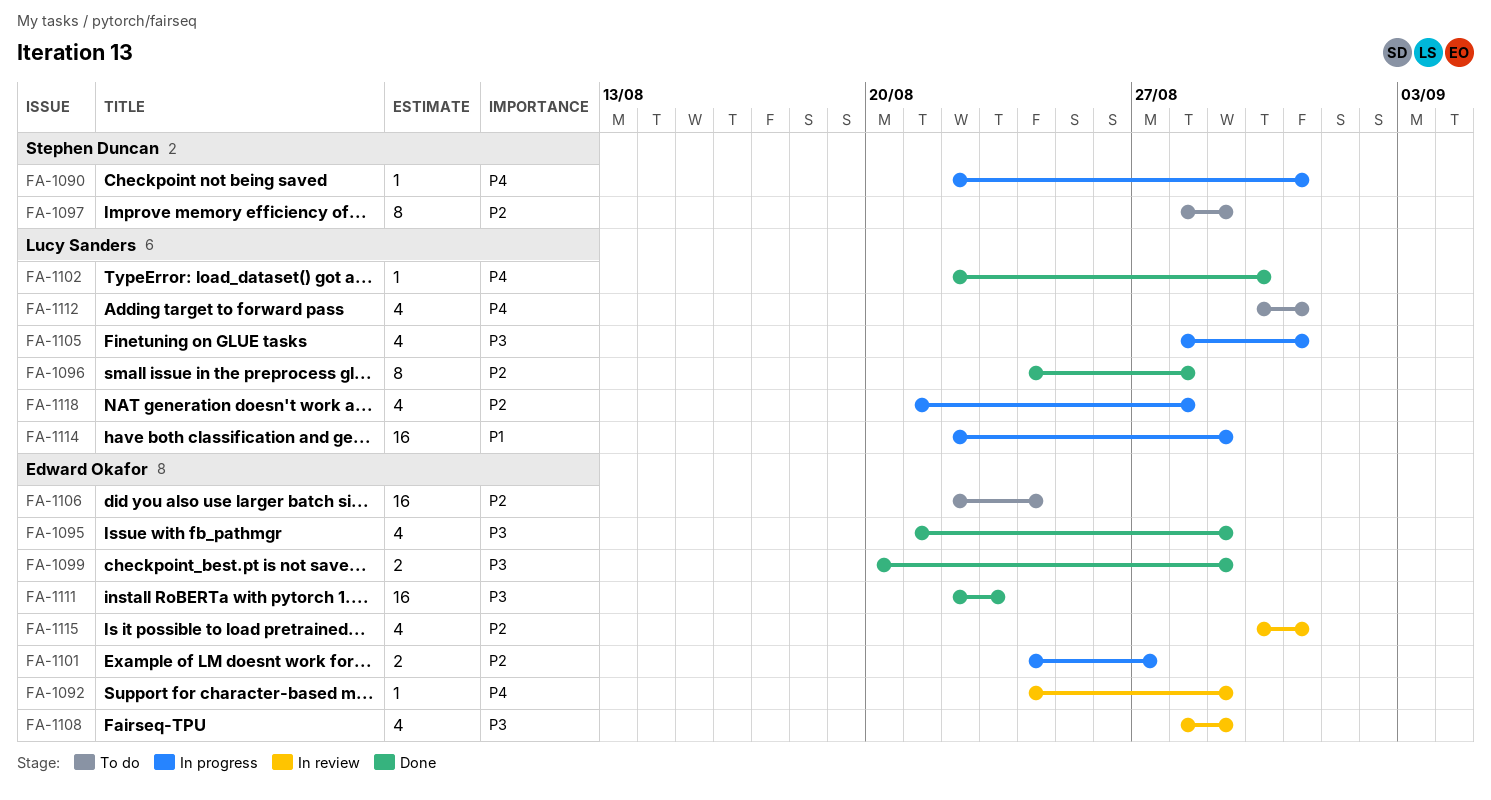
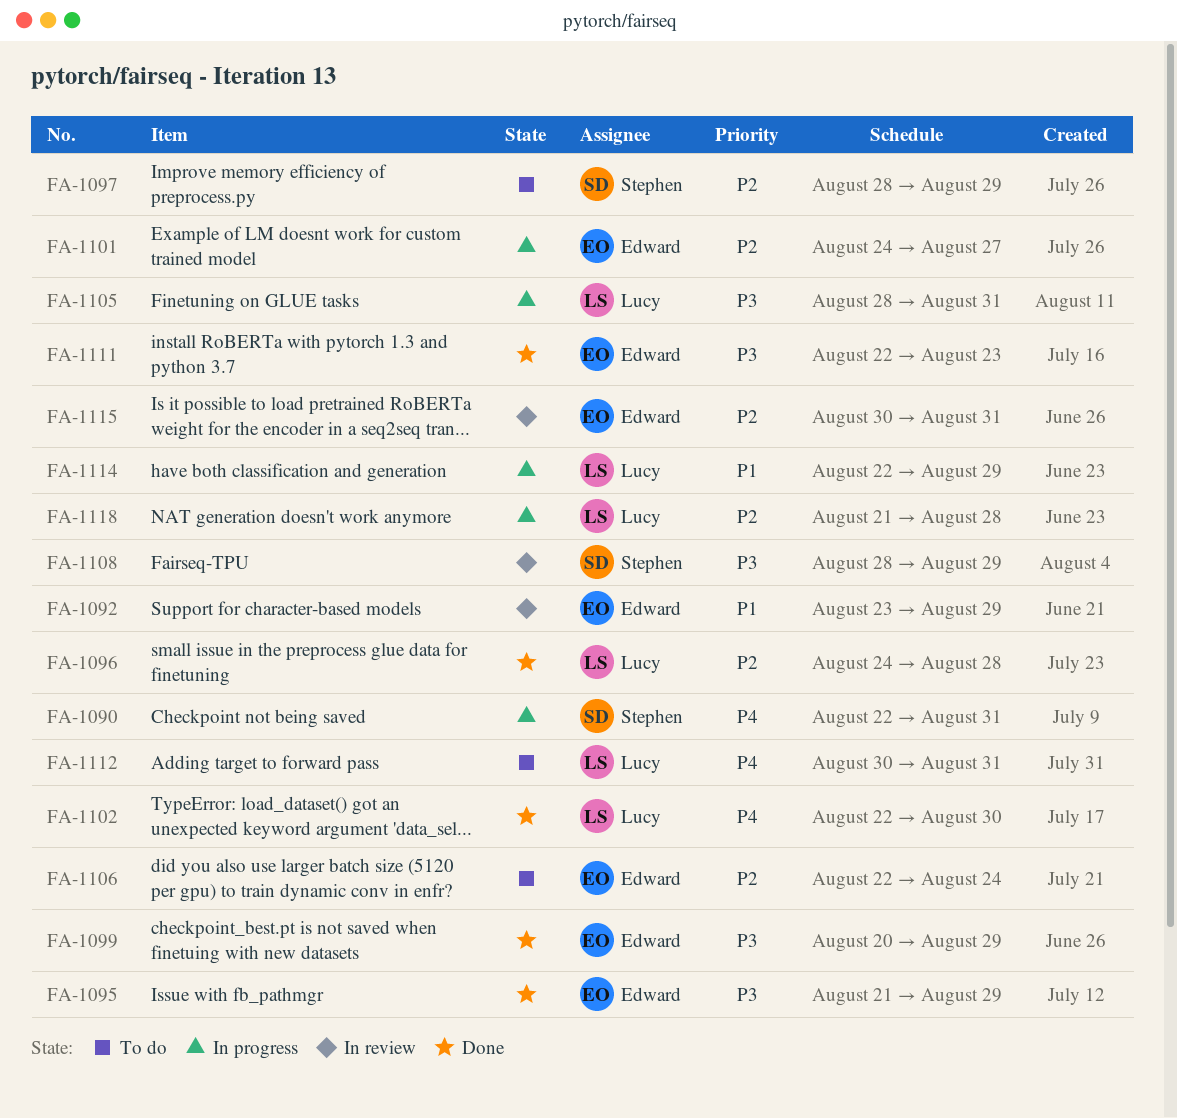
FA-1092, priority: P4 -> P1
FA-1092, start: Aug 24 -> Aug 23
FA-1108, owner: Edward Okafor -> Stephen Duncan

